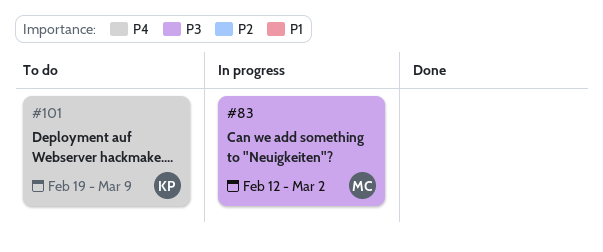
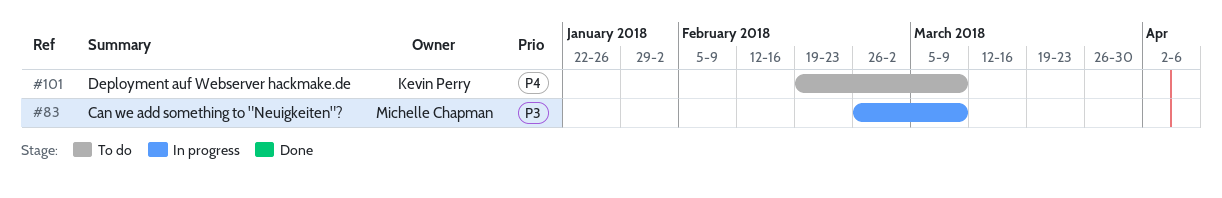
#83, start: Feb 12 -> Feb 26
#83, due: Mar 2 -> Mar 9

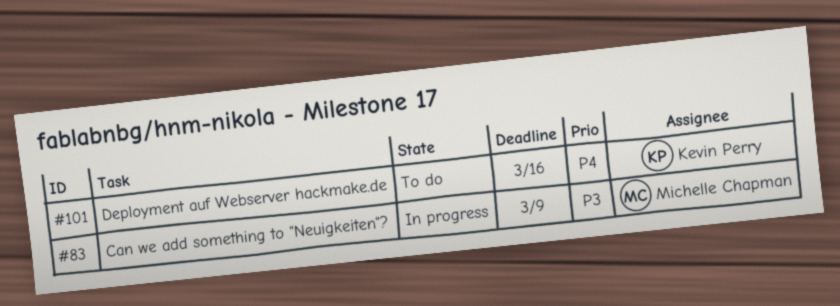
#101, due: Mar 9 -> Mar 16

